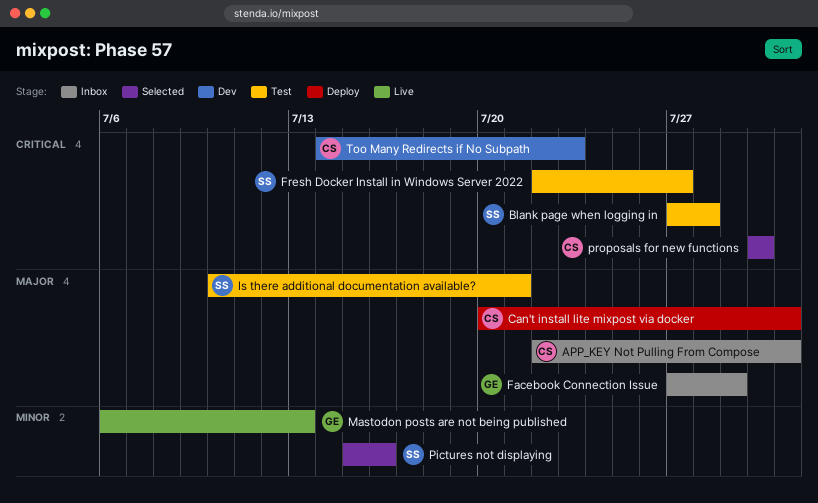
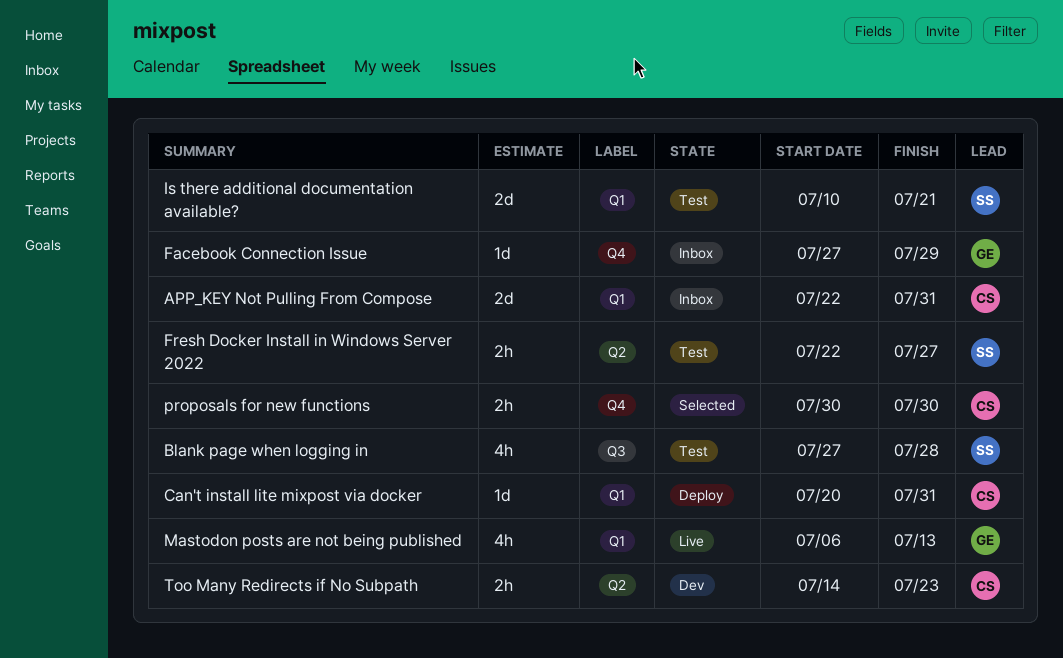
Pictures not displaying: present -> none

